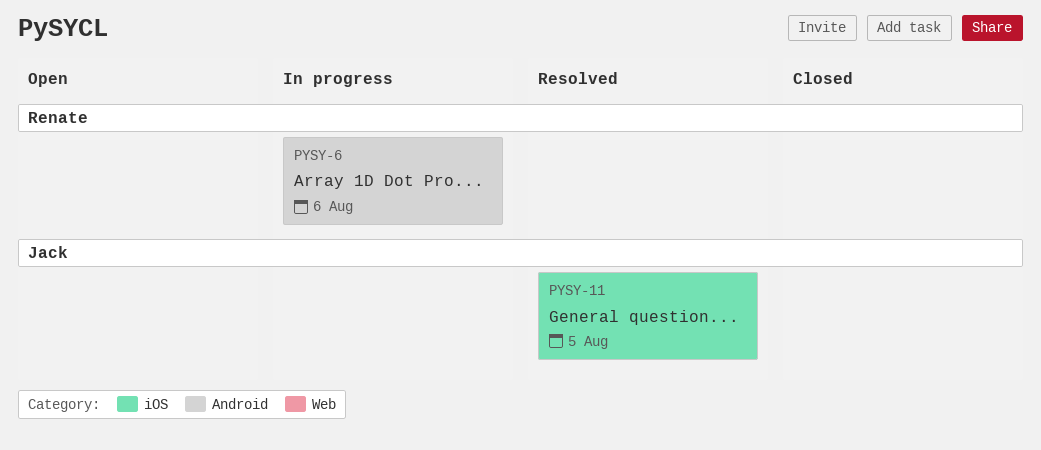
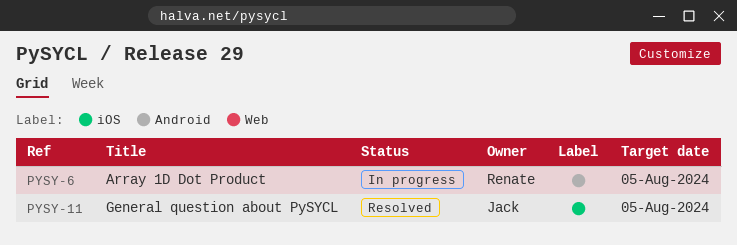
PYSY-6, due: Aug 6 -> Aug 5

